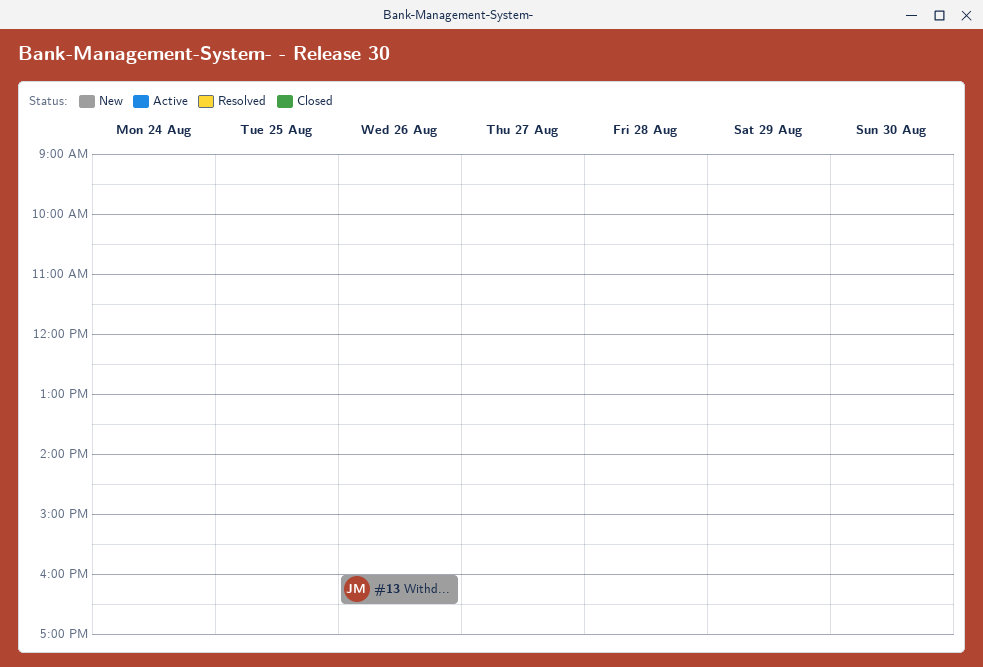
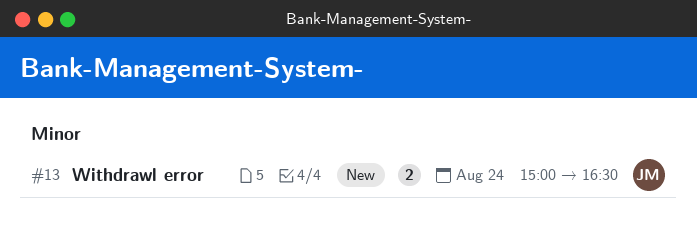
#13, day: Aug 26 -> Aug 24
#13, begins: 16:00 -> 15:00

